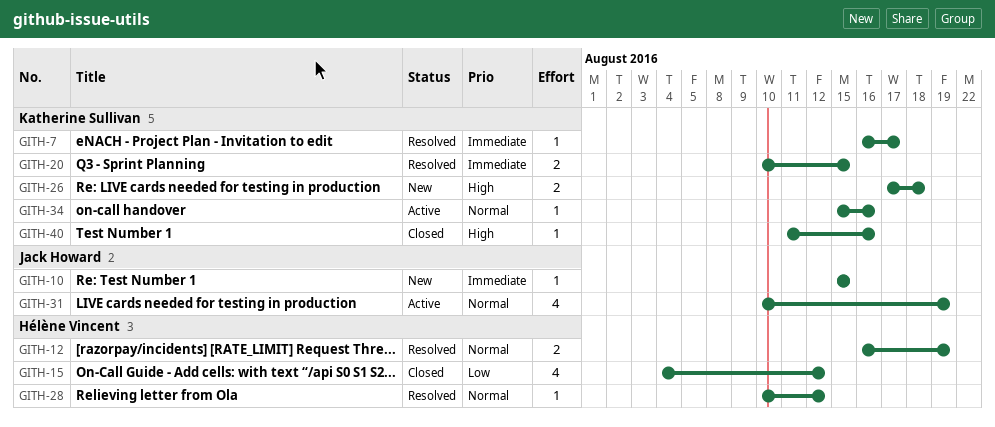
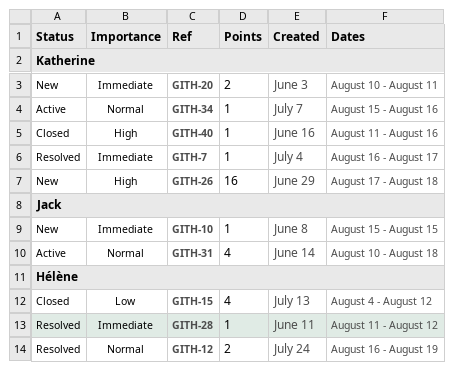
GITH-20, status: Resolved -> New
GITH-20, due: Aug 15 -> Aug 11
GITH-26, estimate: 2 -> 16
GITH-28, priority: Normal -> Immediate
GITH-28, start: Aug 10 -> Aug 11
GITH-31, due: Aug 19 -> Aug 18

